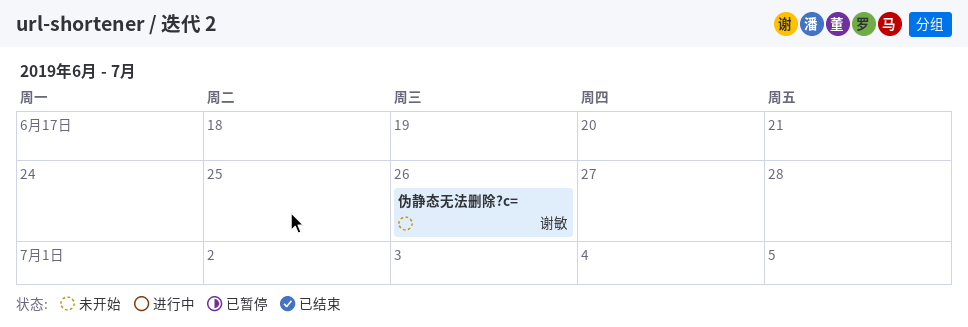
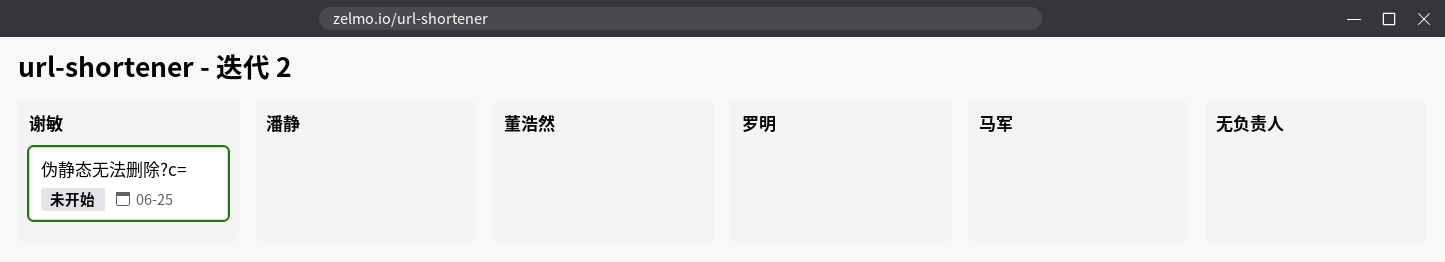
伪静态无法删除?c=, due: Jun 26 -> Jun 25

